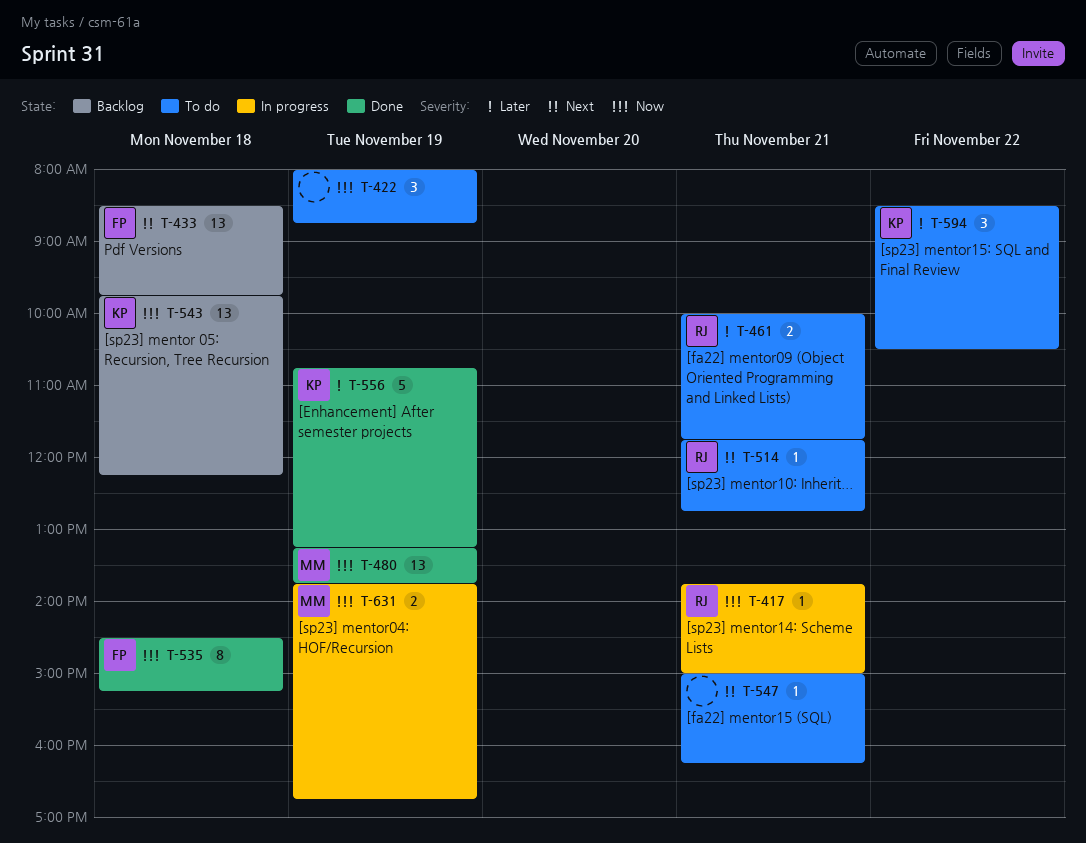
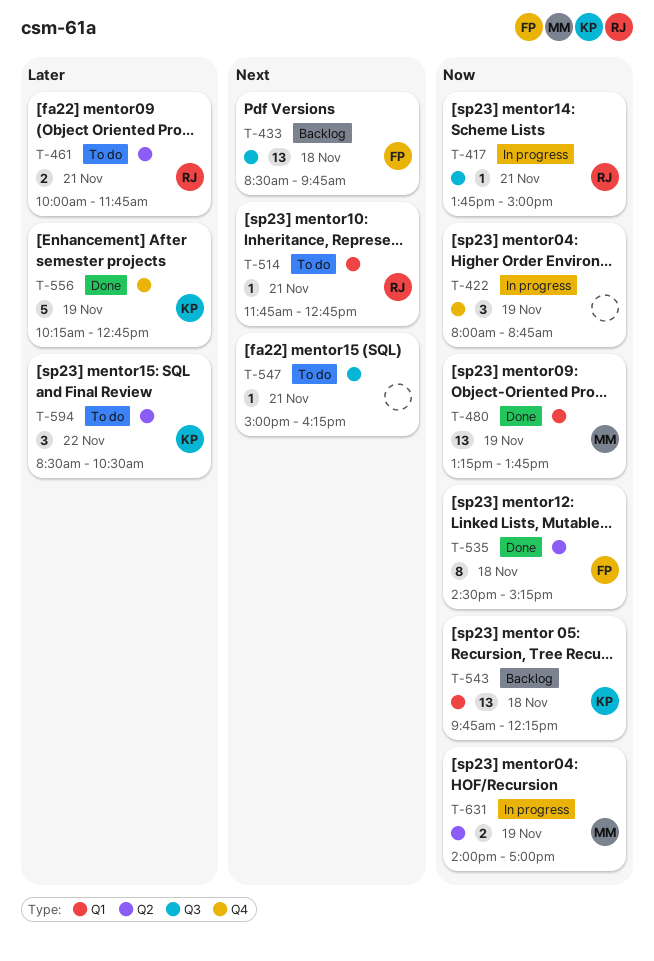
T-422, status: To do -> In progress
T-556, begins: 10:45 -> 10:15
T-556, ends: 13:15 -> 12:45
T-631, begins: 13:45 -> 14:00
T-631, ends: 16:45 -> 17:00

